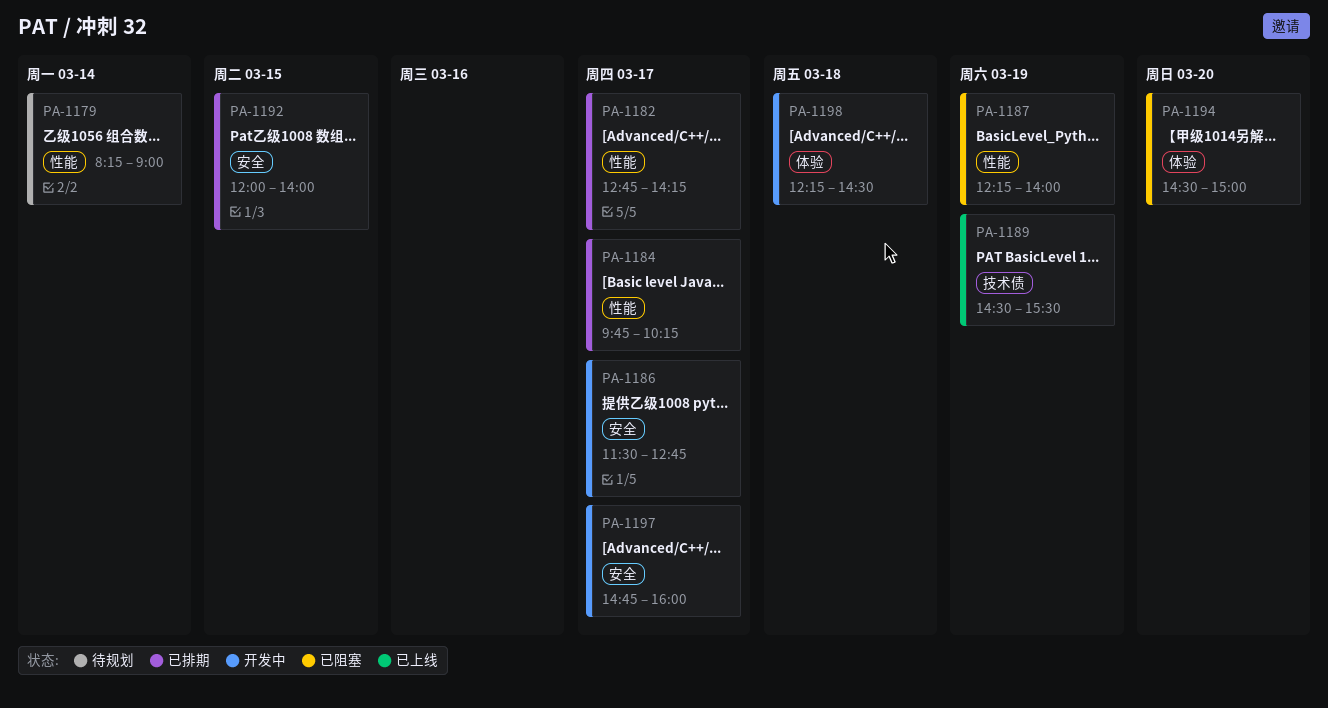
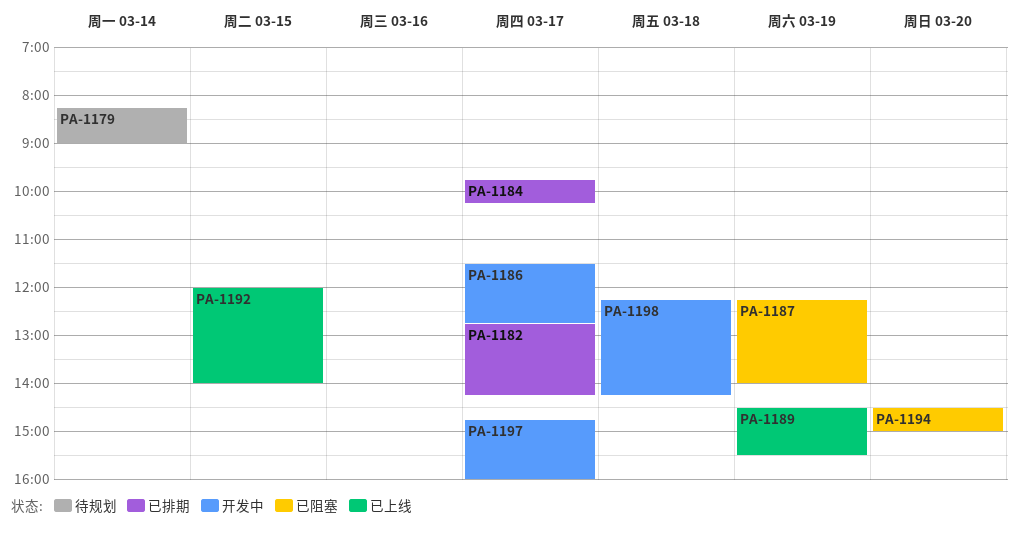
PA-1192, status: 已排期 -> 已上线
PA-1198, ends: 14:30 -> 14:15

